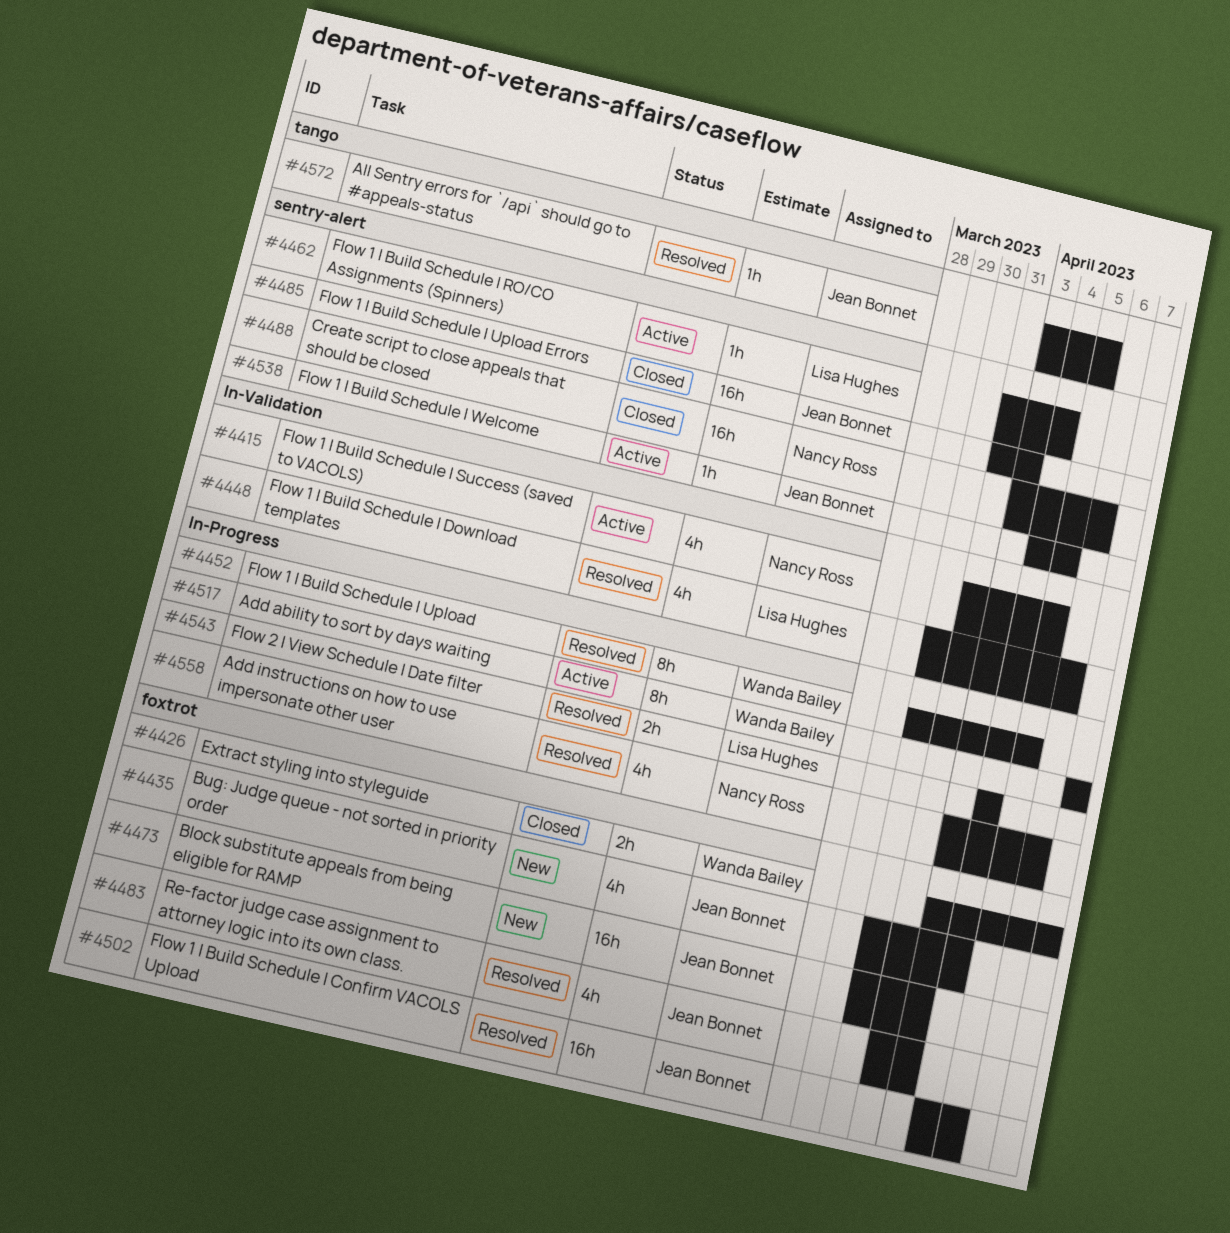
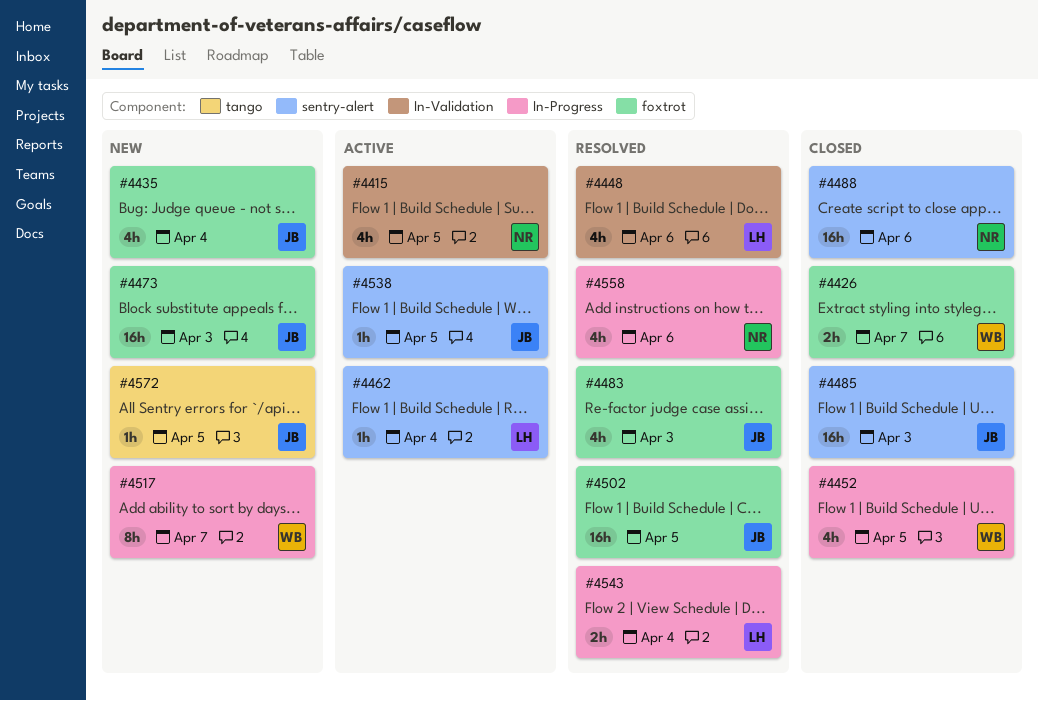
#4452, status: Resolved -> Closed
#4452, estimate: 8h -> 4h
#4517, status: Active -> New
#4572, status: Resolved -> New

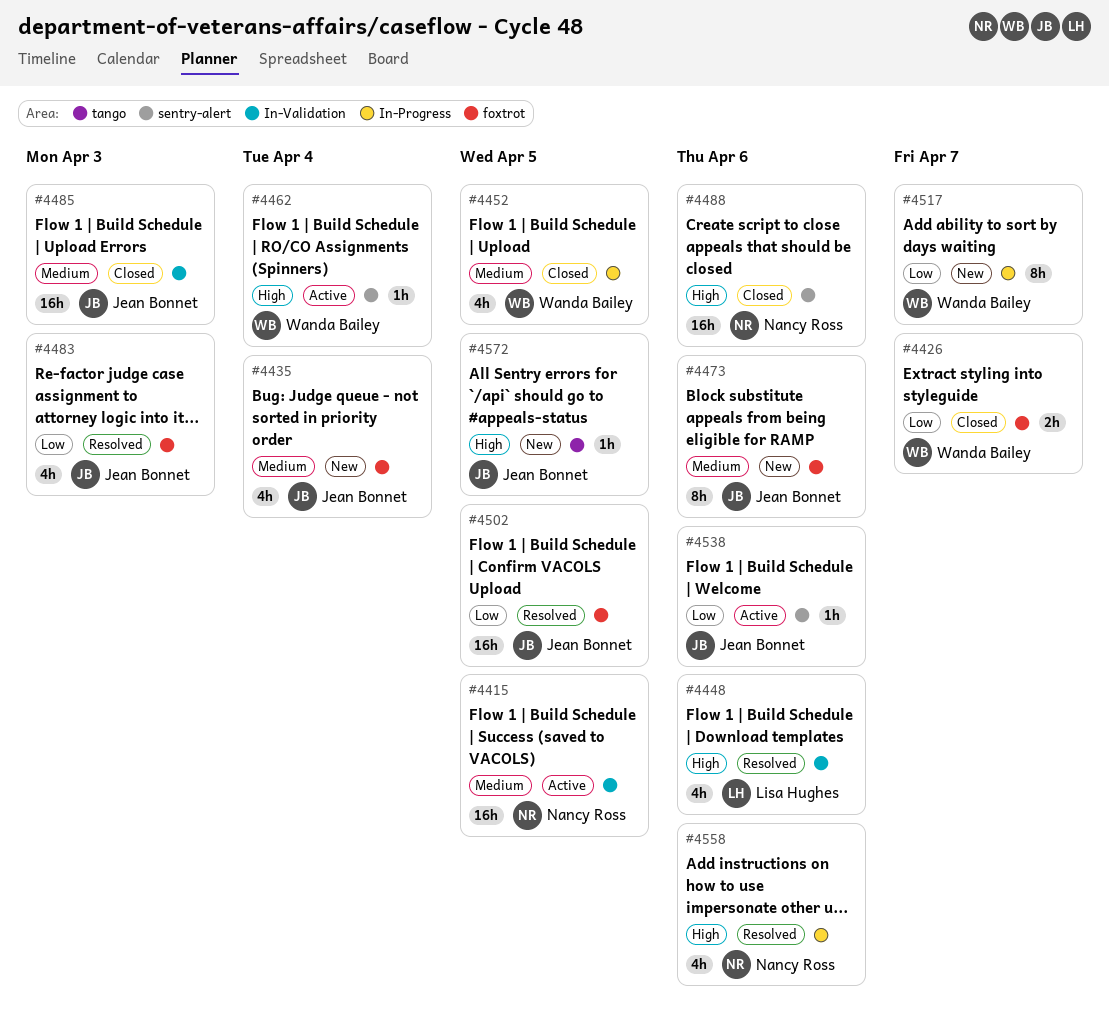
#4415, estimate: 4h -> 16h
#4462, owner: Lisa Hughes -> Wanda Bailey
#4473, estimate: 16h -> 8h
#4473, due: Apr 3 -> Apr 6
#4485, label: sentry-alert -> In-Validation
#4538, due: Apr 5 -> Apr 6
#4543: present -> none

